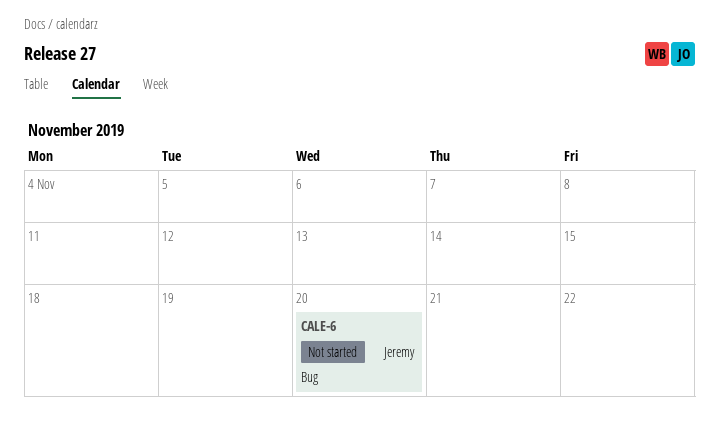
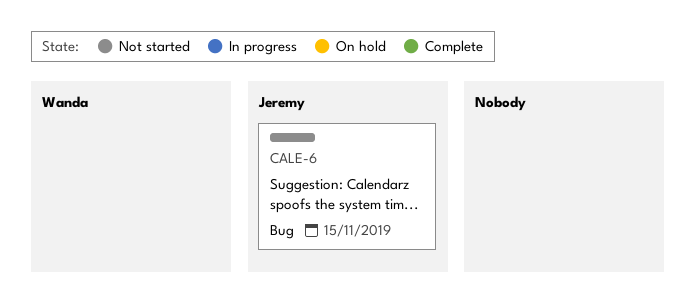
CALE-6, due: Nov 20 -> Nov 15

